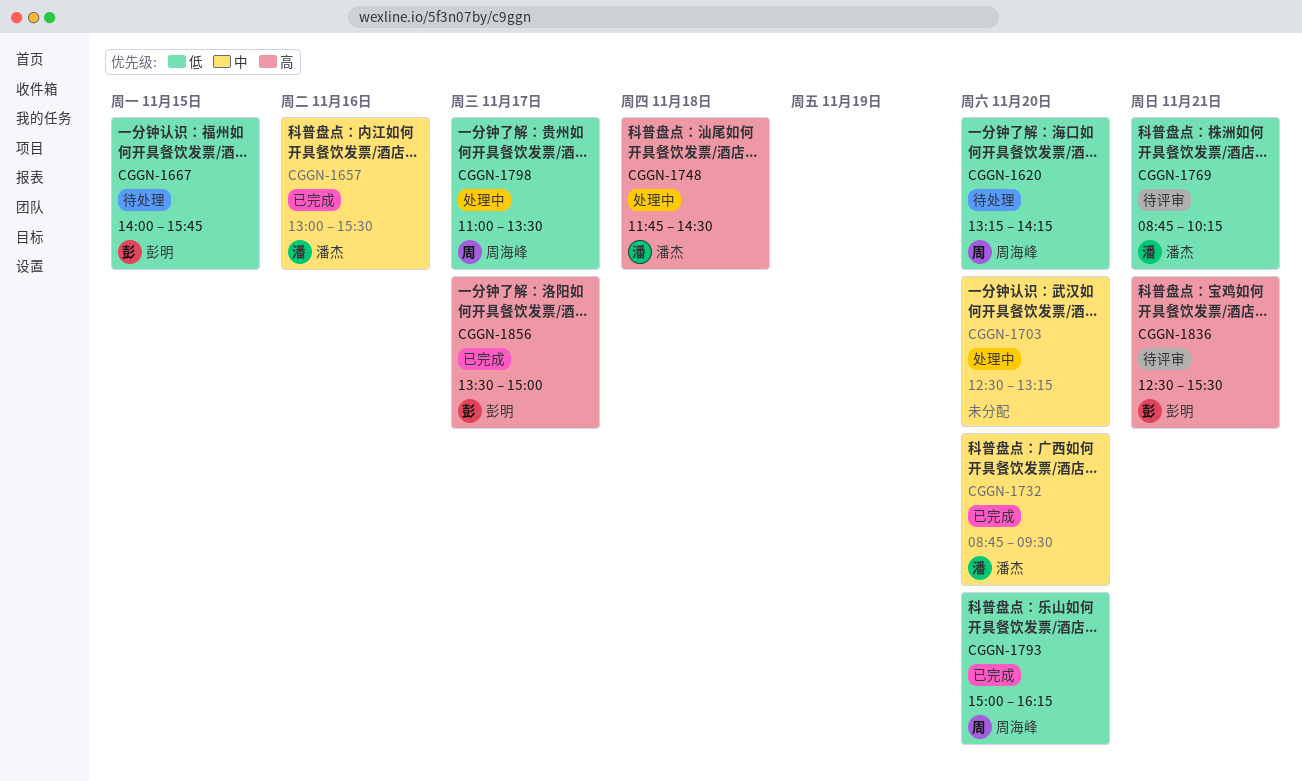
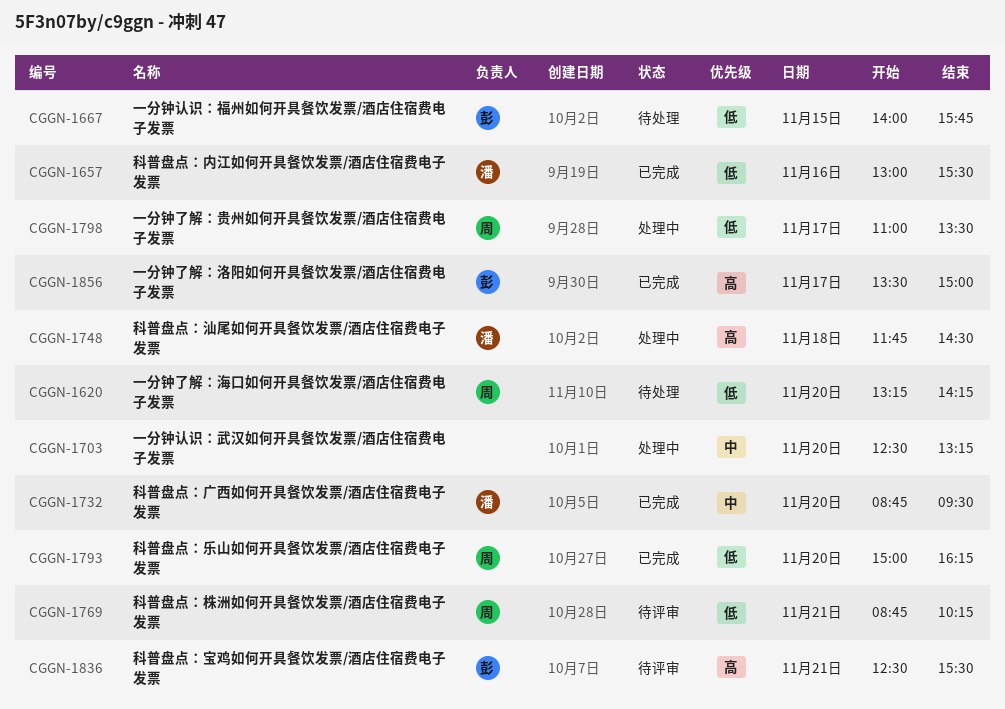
CGGN-1657, priority: 中 -> 低
CGGN-1769, owner: 潘杰 -> 周海峰

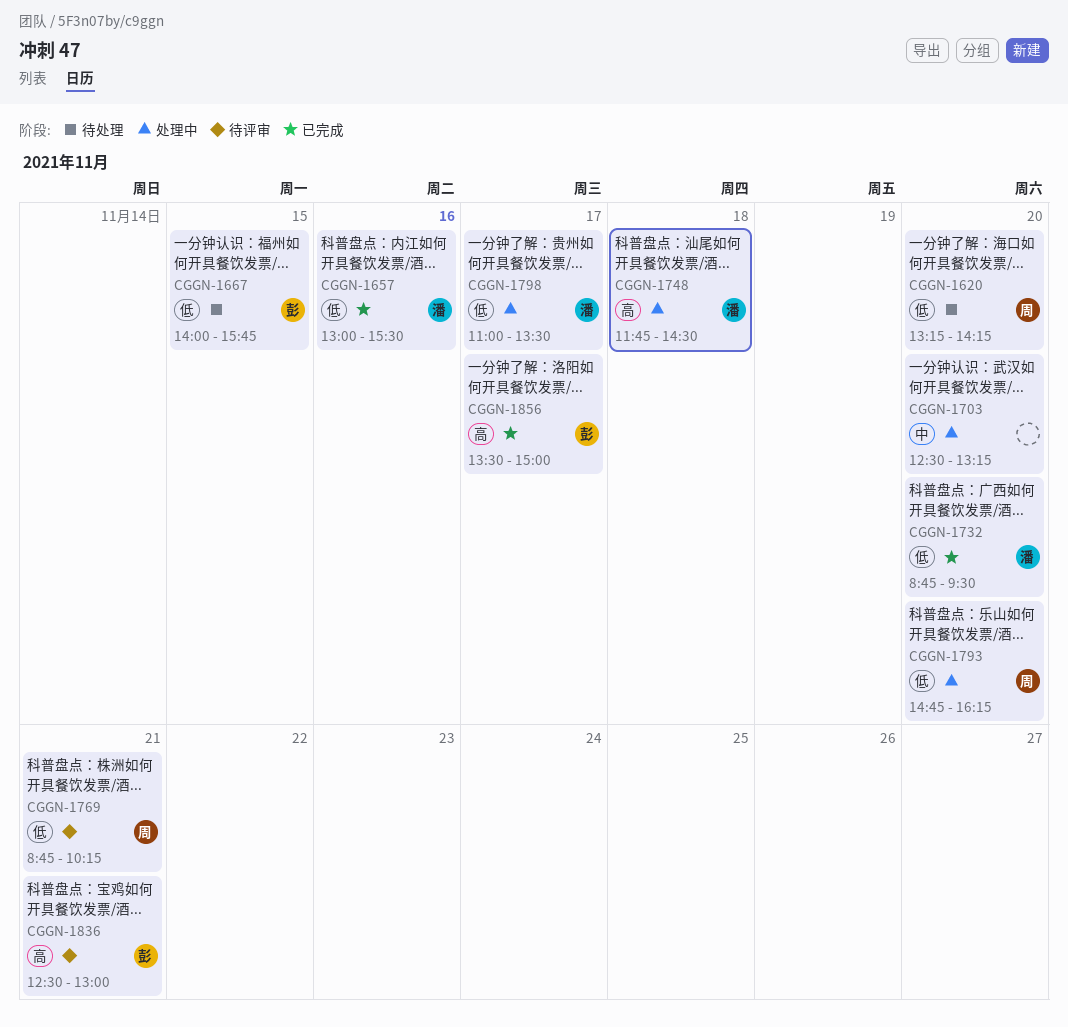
CGGN-1732, priority: 中 -> 低
CGGN-1793, status: 已完成 -> 处理中
CGGN-1793, begins: 15:00 -> 14:45
CGGN-1798, owner: 周 -> 潘
CGGN-1836, ends: 15:30 -> 13:00

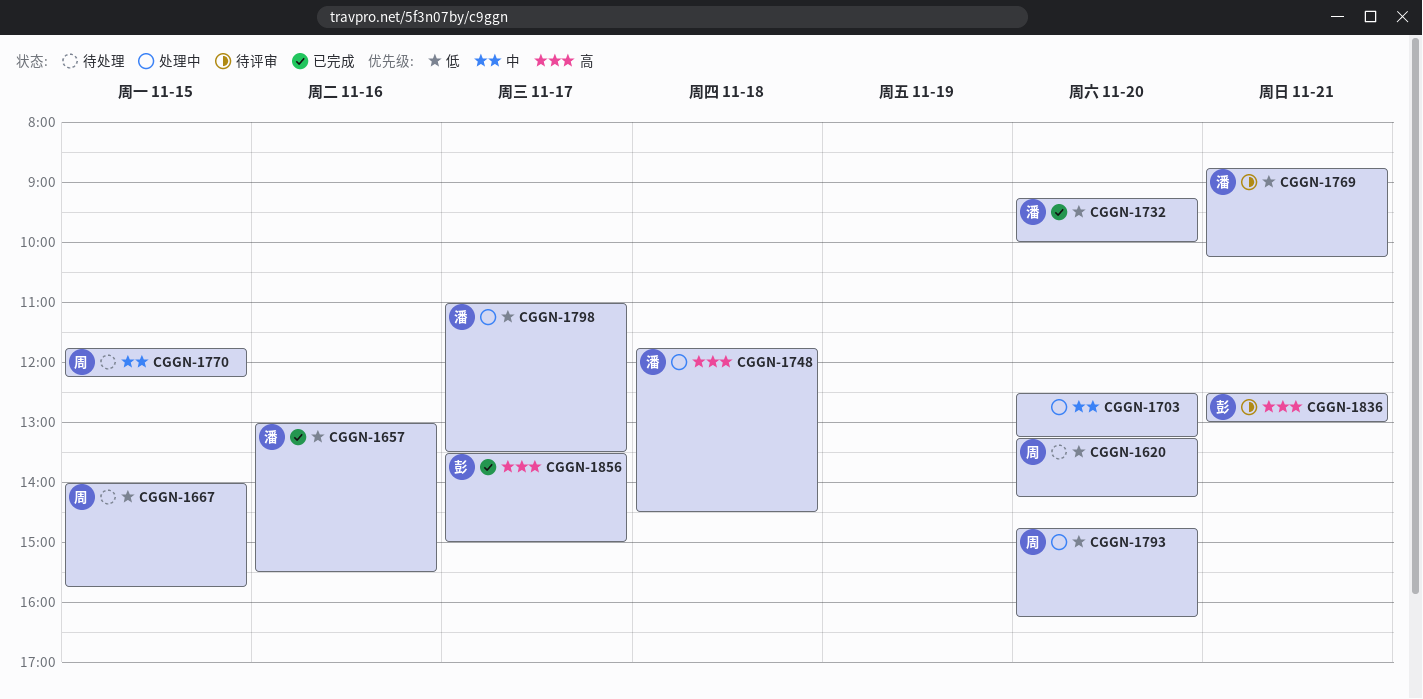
CGGN-1667, owner: 彭 -> 周
CGGN-1732, begins: 08:45 -> 09:15
CGGN-1732, ends: 09:30 -> 10:00
CGGN-1769, owner: 周 -> 潘
CGGN-1770: none -> present

